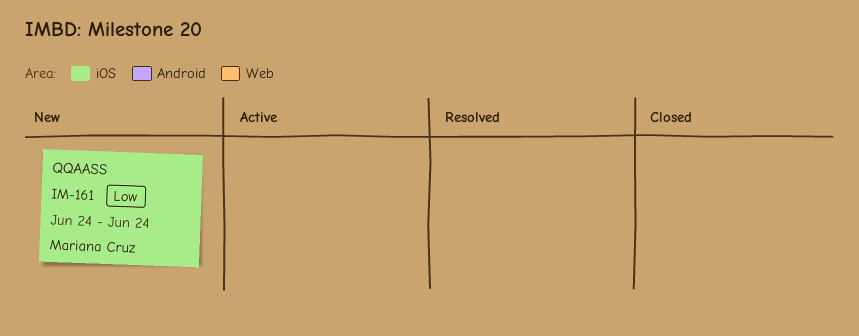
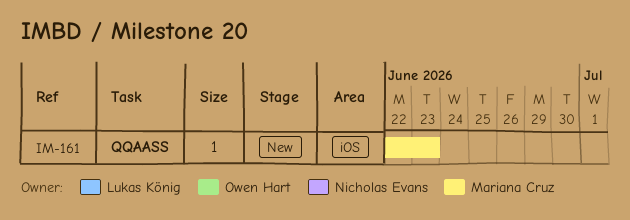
IM-161, start: Jun 24 -> Jun 22
IM-161, due: Jun 24 -> Jun 23

